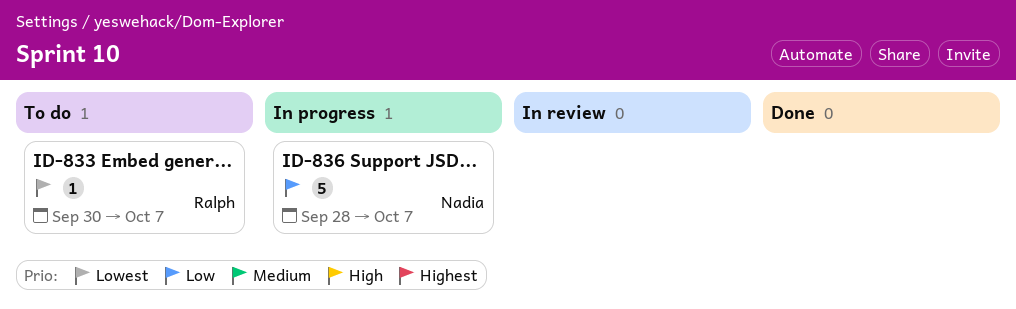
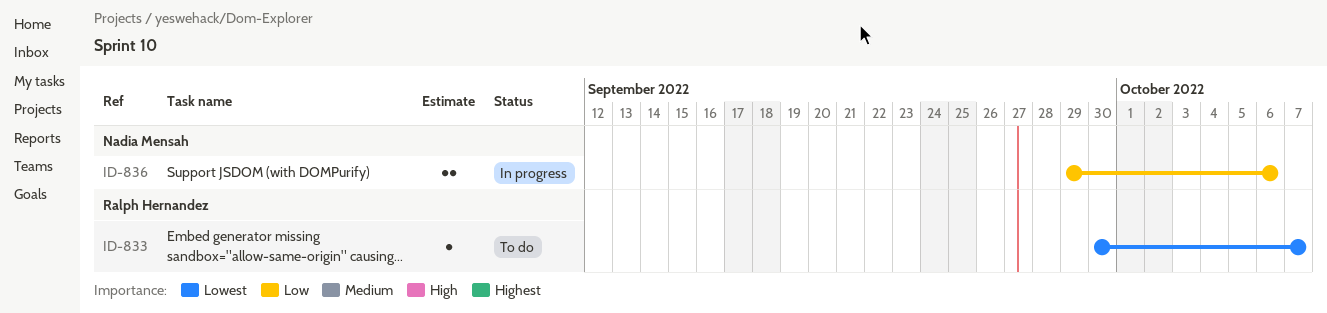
ID-836, estimate: 5 -> 2
ID-836, start: Sep 28 -> Sep 29
ID-836, due: Oct 7 -> Oct 6

